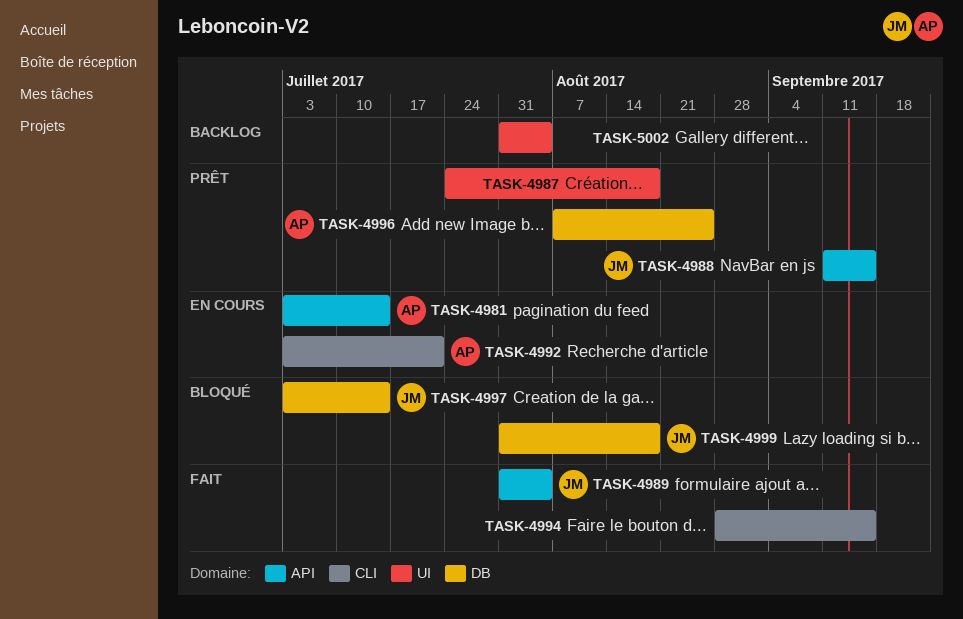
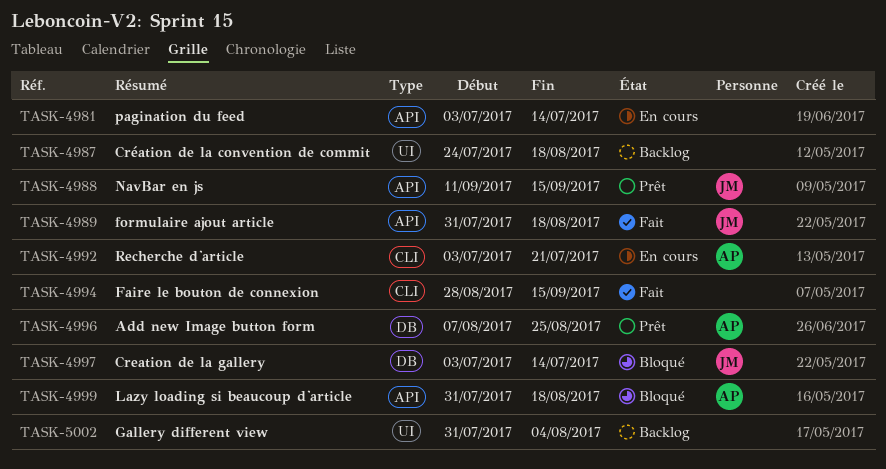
TASK-4981, owner: AP -> none
TASK-4987, status: Prêt -> Backlog
TASK-4989, due: Aug 4 -> Aug 18
TASK-4999, owner: JM -> AP
TASK-4999, label: DB -> API

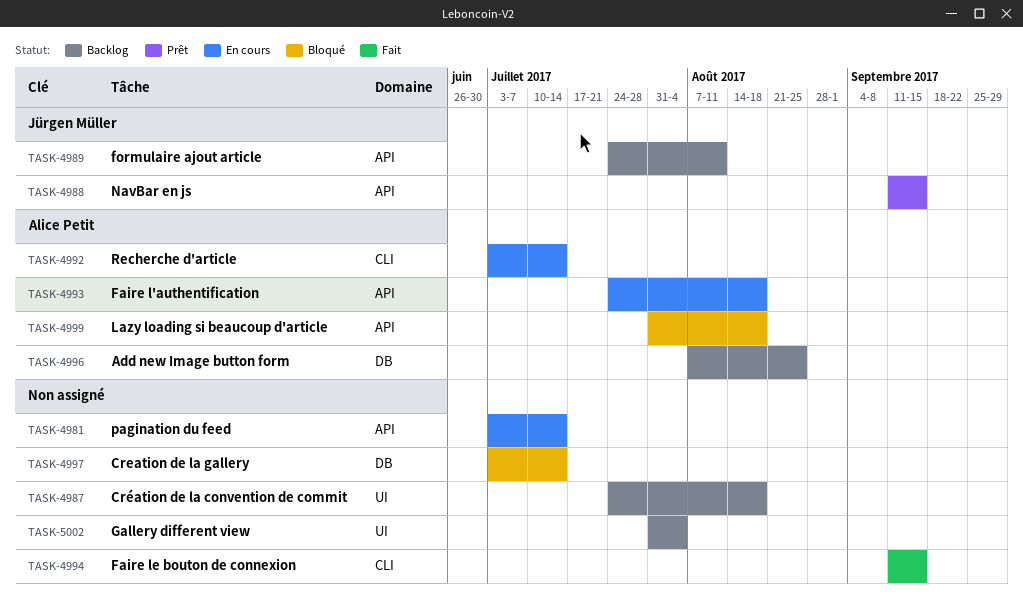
TASK-4989, status: Fait -> Backlog
TASK-4989, start: Jul 31 -> Jul 24
TASK-4989, due: Aug 18 -> Aug 11
TASK-4992, due: Jul 21 -> Jul 14
TASK-4993: none -> present
TASK-4994, start: Aug 28 -> Sep 11
TASK-4996, status: Prêt -> Backlog
TASK-4997, owner: Jürgen Müller -> none

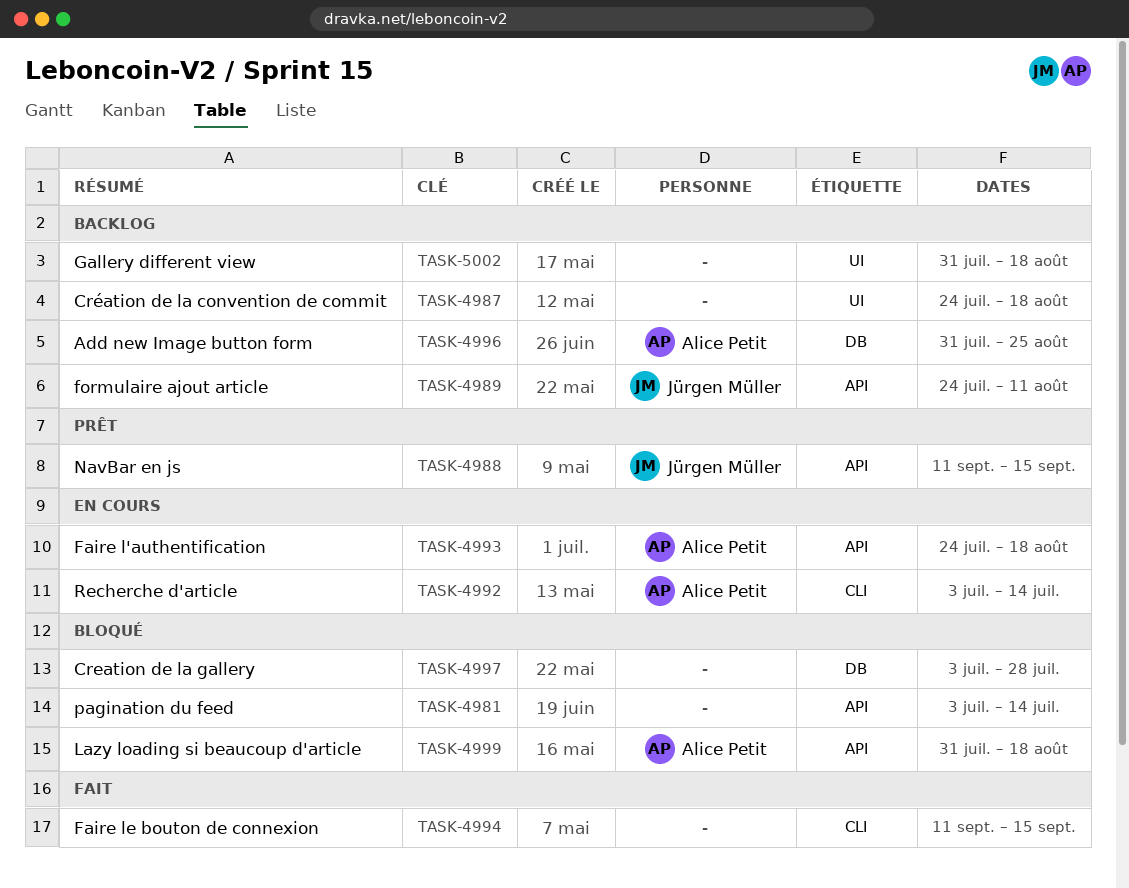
TASK-4981, status: En cours -> Bloqué
TASK-4996, start: Aug 7 -> Jul 31
TASK-4997, due: Jul 14 -> Jul 28
TASK-5002, due: Aug 4 -> Aug 18

